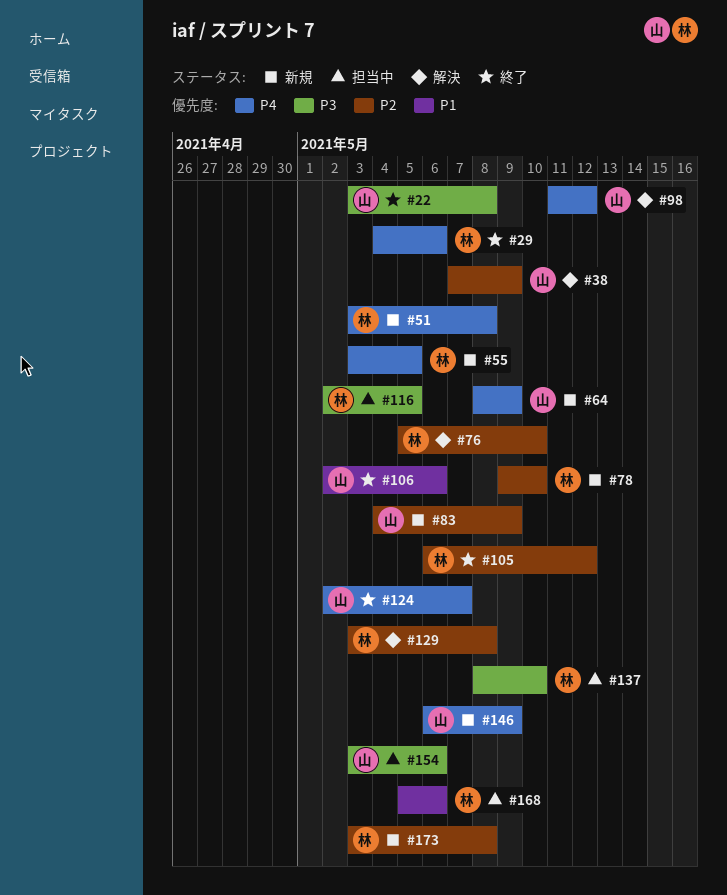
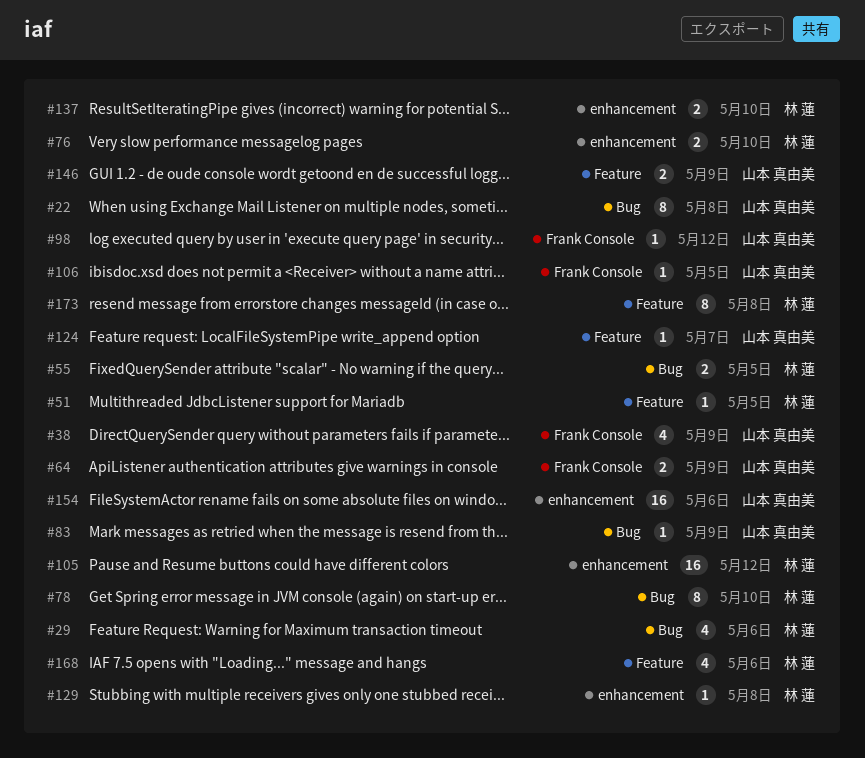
#51, due: May 8 -> May 5
#106, due: May 6 -> May 5
#116: present -> none

